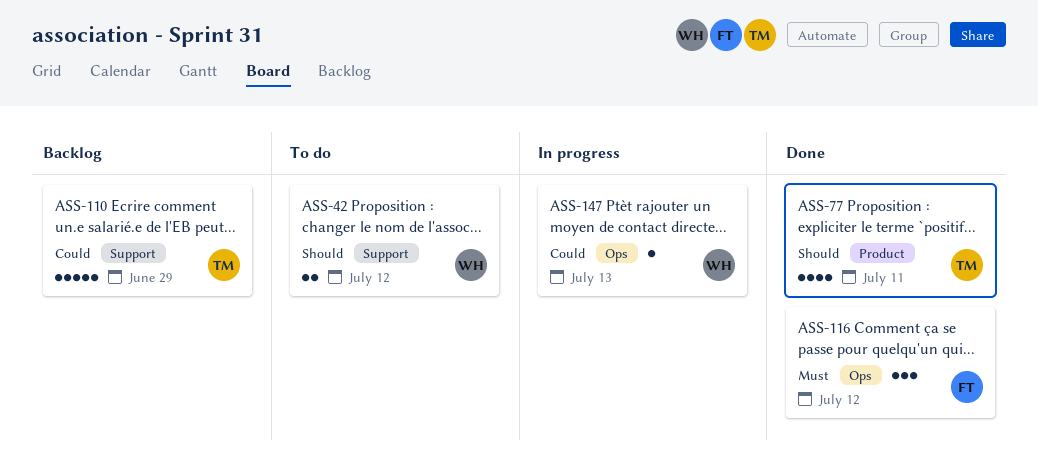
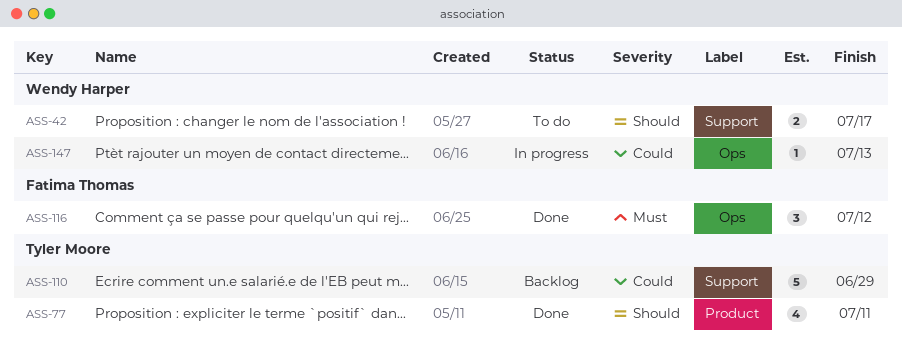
ASS-42, due: Jul 12 -> Jul 17

